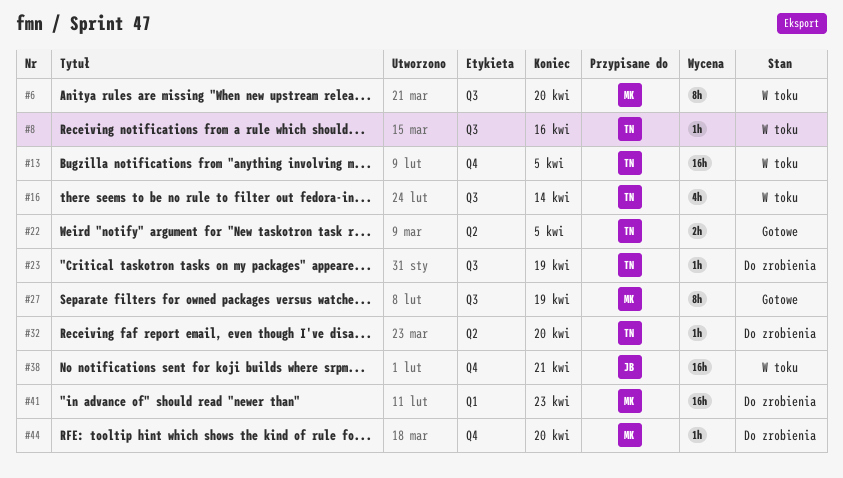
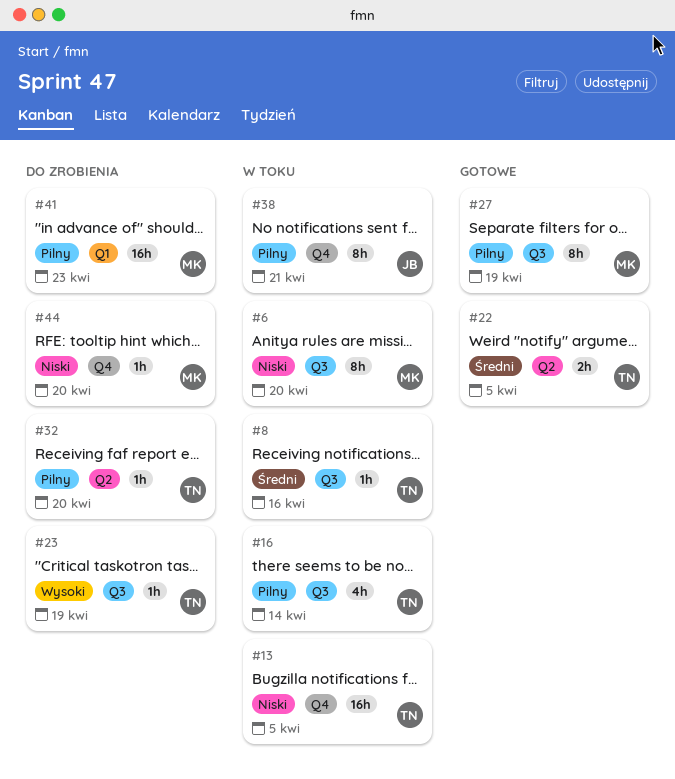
#38, estimate: 16h -> 8h

